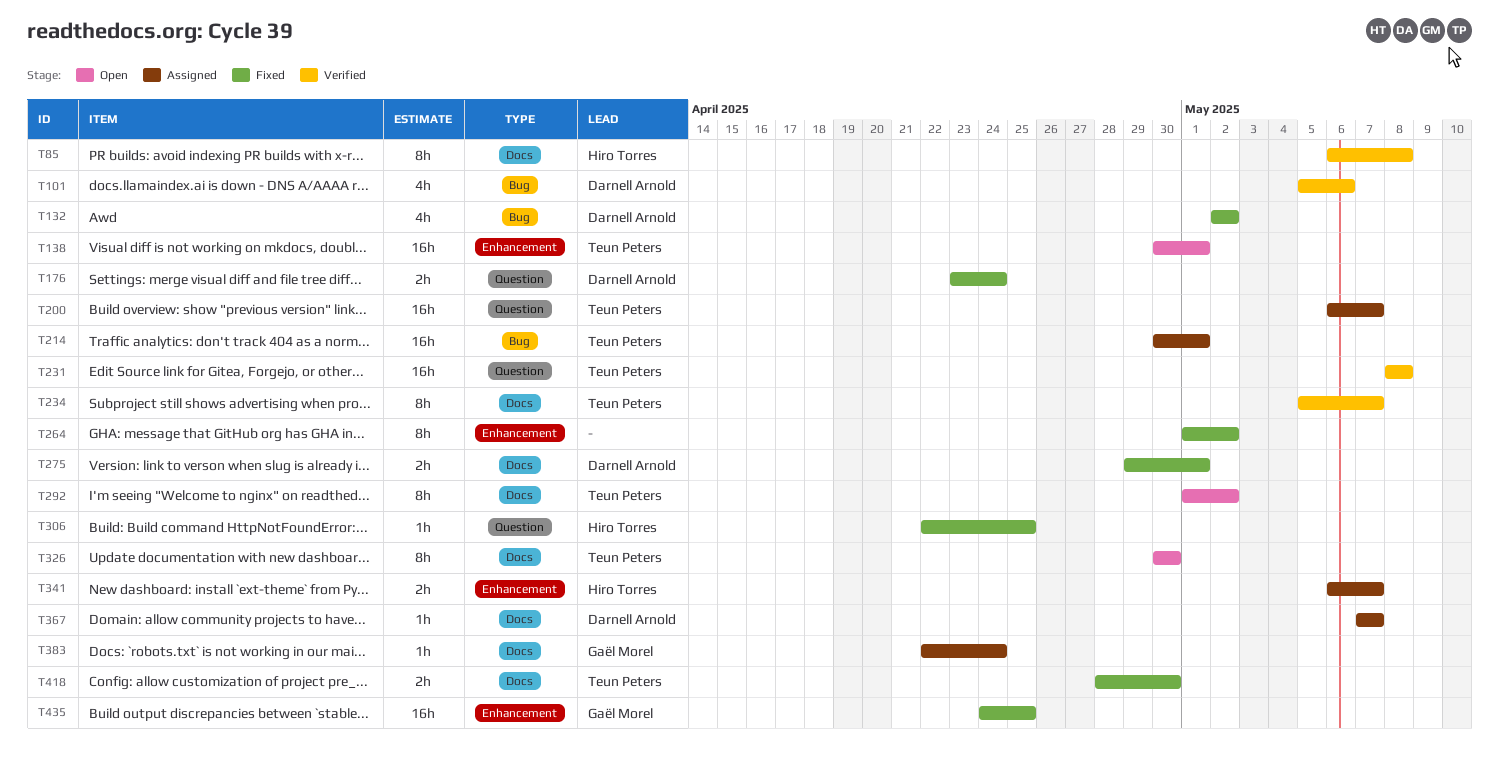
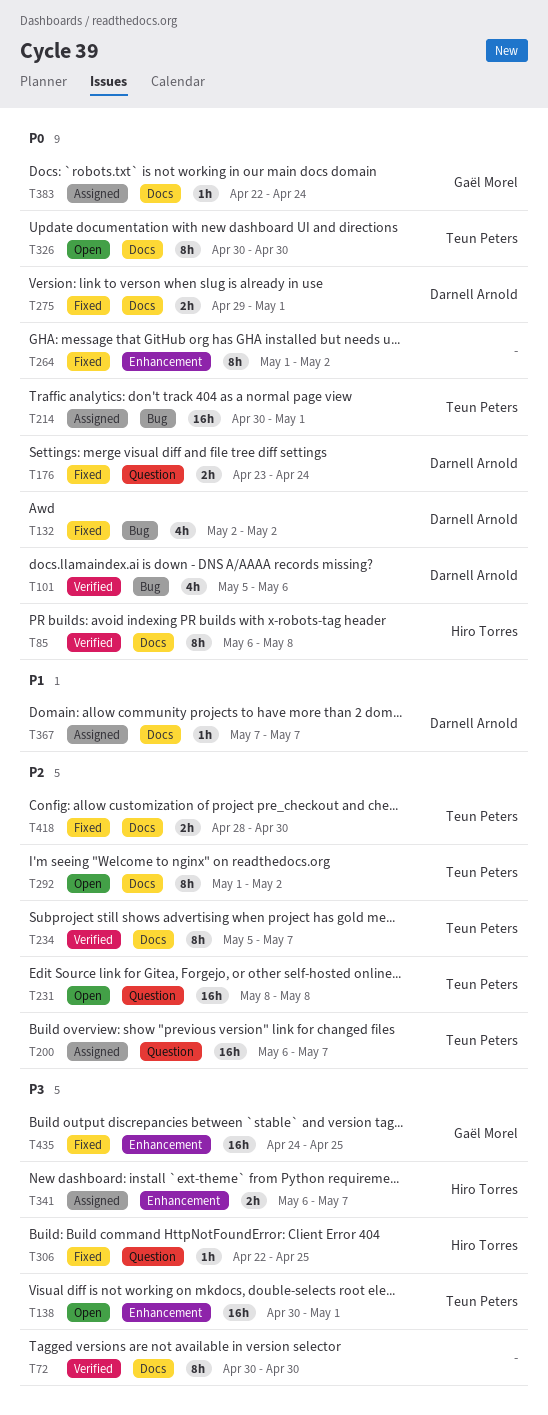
T72: none -> present
T231, status: Verified -> Open

